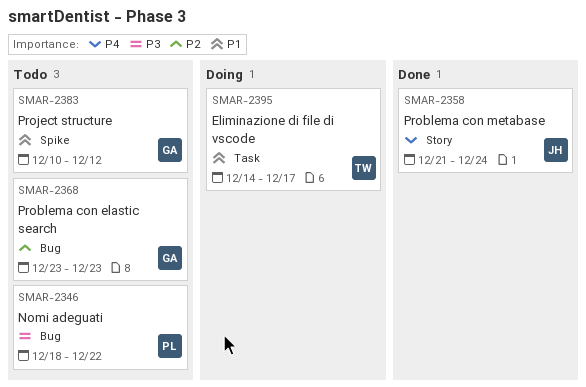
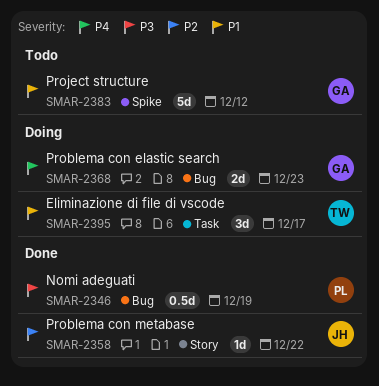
SMAR-2346, status: Todo -> Done
SMAR-2346, due: Dec 22 -> Dec 19
SMAR-2358, priority: P4 -> P2
SMAR-2358, due: Dec 24 -> Dec 22
SMAR-2368, status: Todo -> Doing
SMAR-2368, priority: P2 -> P4

